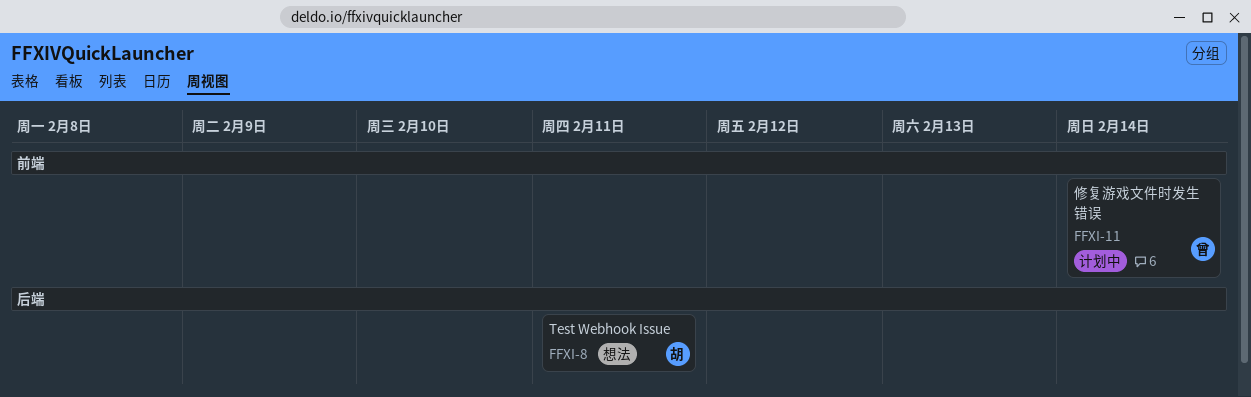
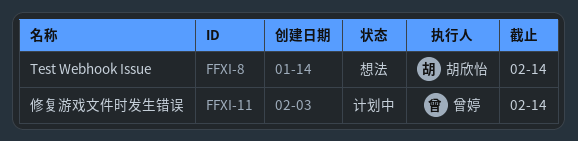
FFXI-8, due: Feb 11 -> Feb 14

